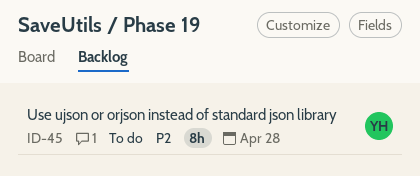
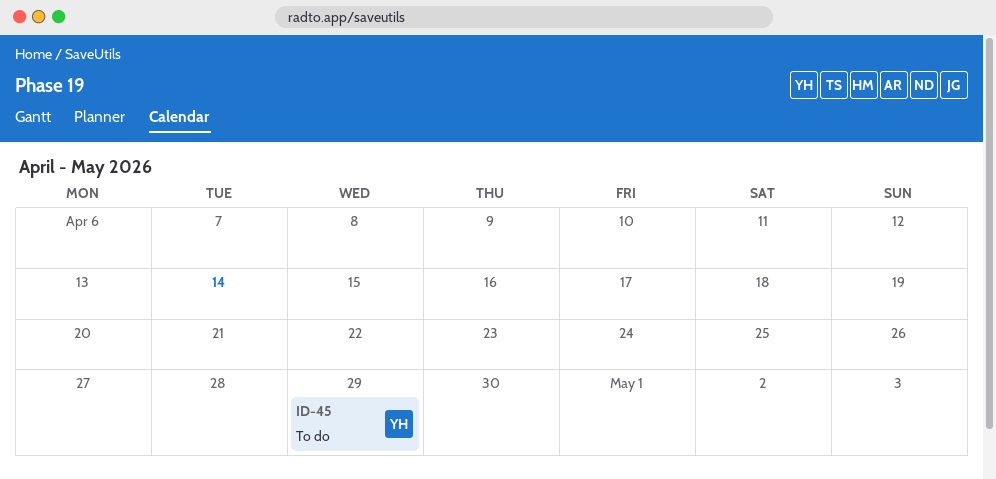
ID-45, due: Apr 28 -> Apr 29

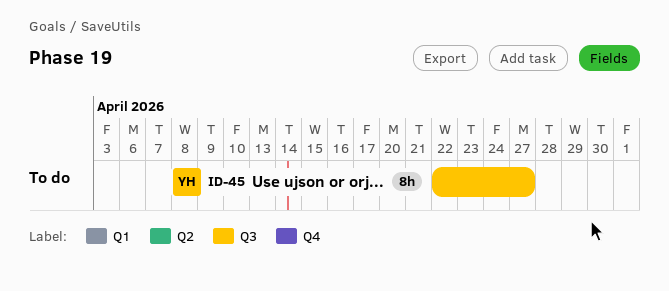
ID-45, due: Apr 29 -> Apr 27

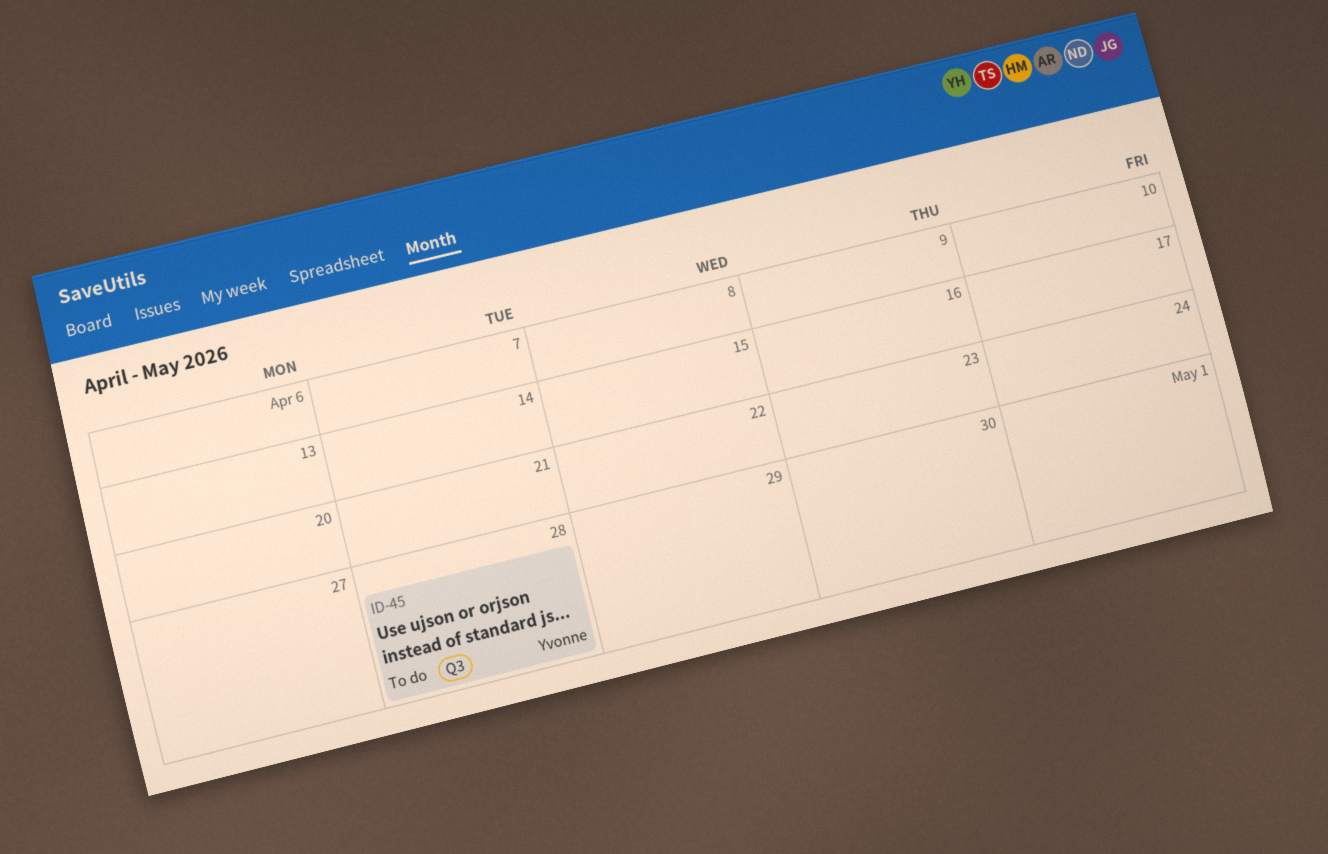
ID-45, due: Apr 27 -> Apr 28

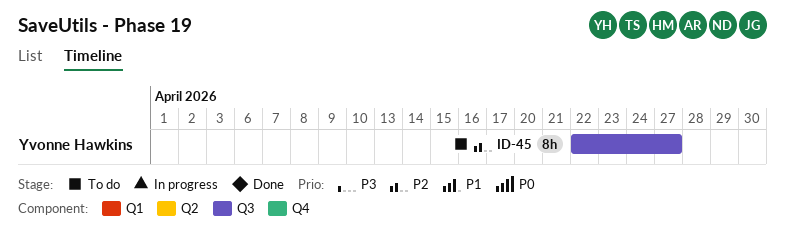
ID-45, due: Apr 28 -> Apr 27

